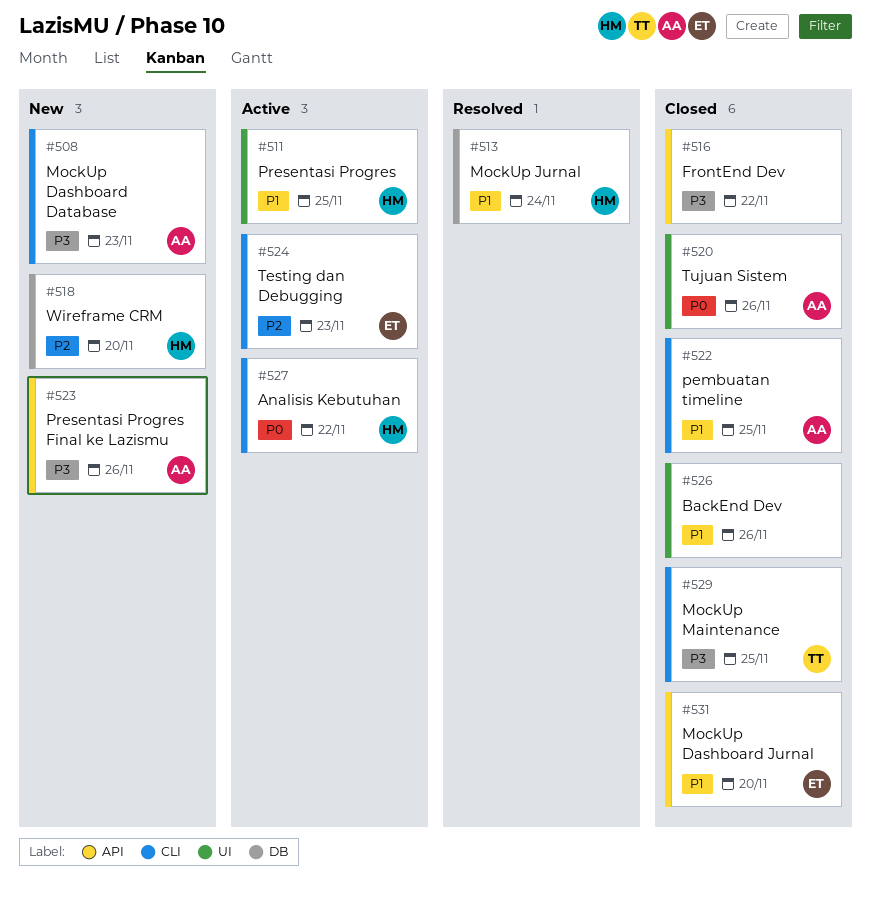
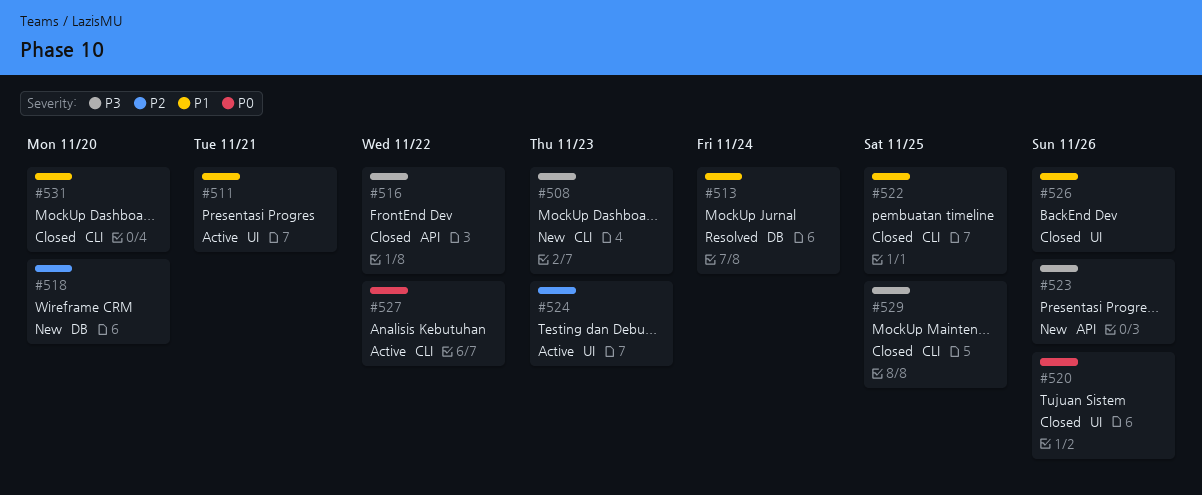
#511, due: Nov 25 -> Nov 21
#524, label: CLI -> UI
#531, label: API -> CLI

